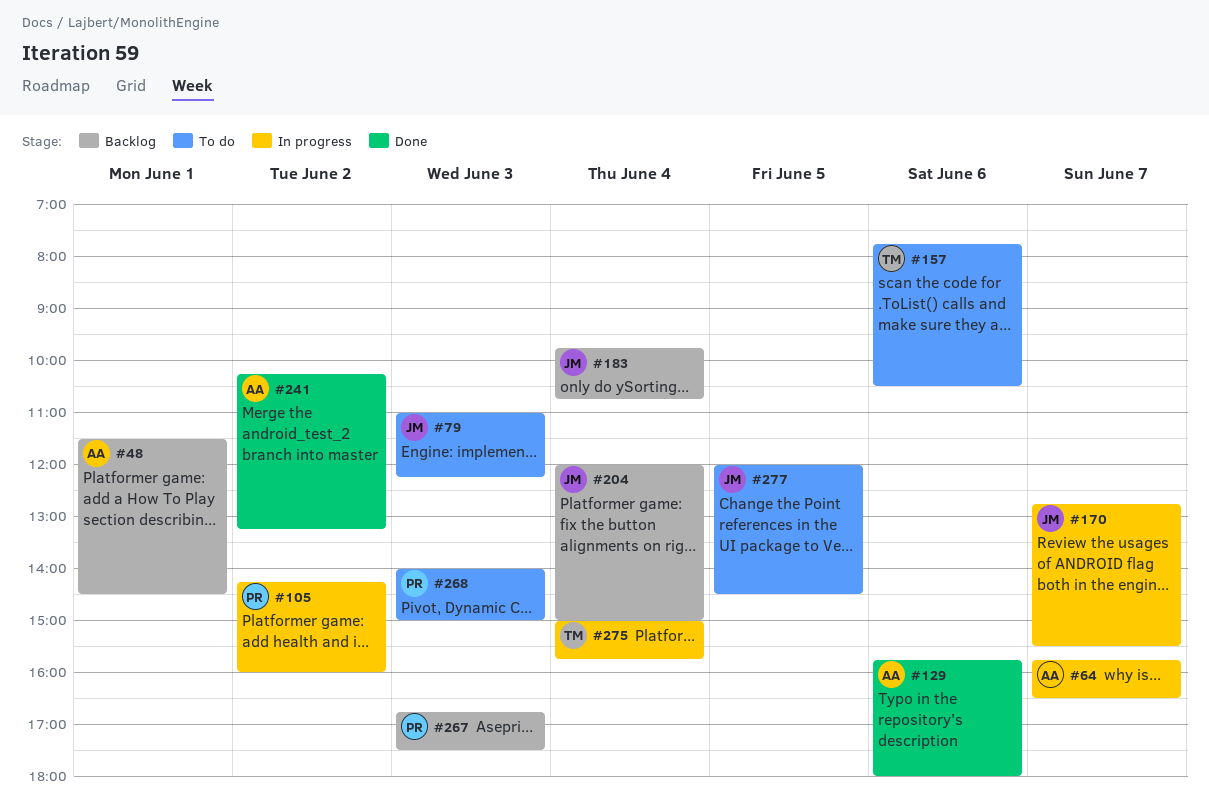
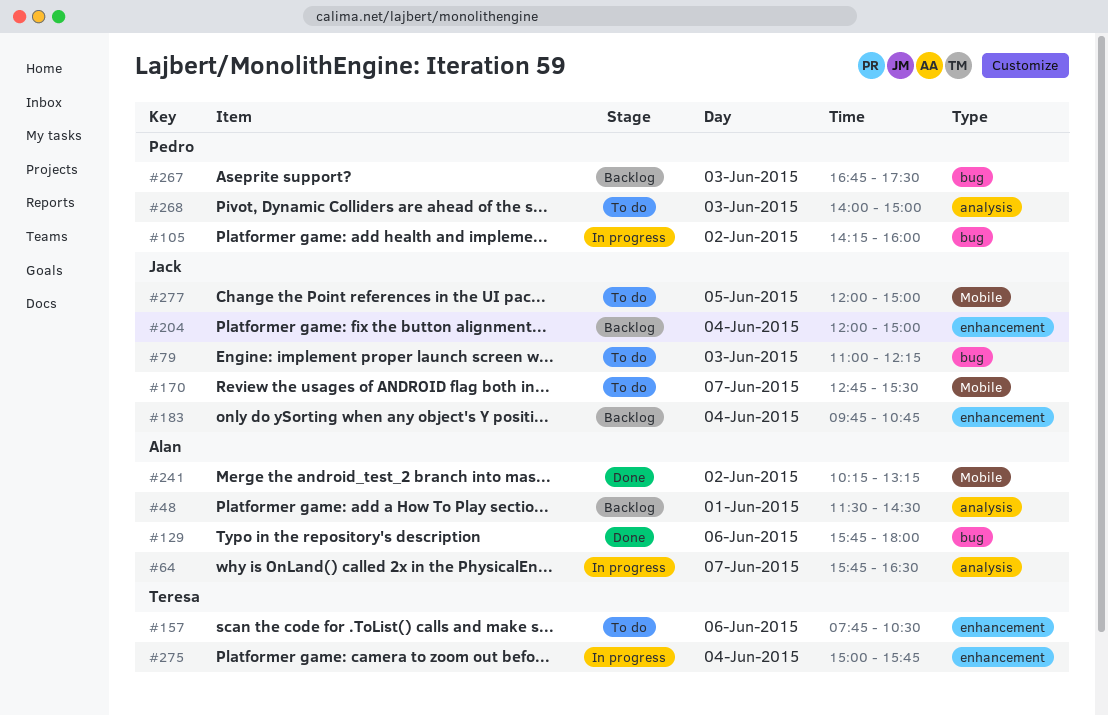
#170, status: In progress -> To do
#277, ends: 14:30 -> 15:00

